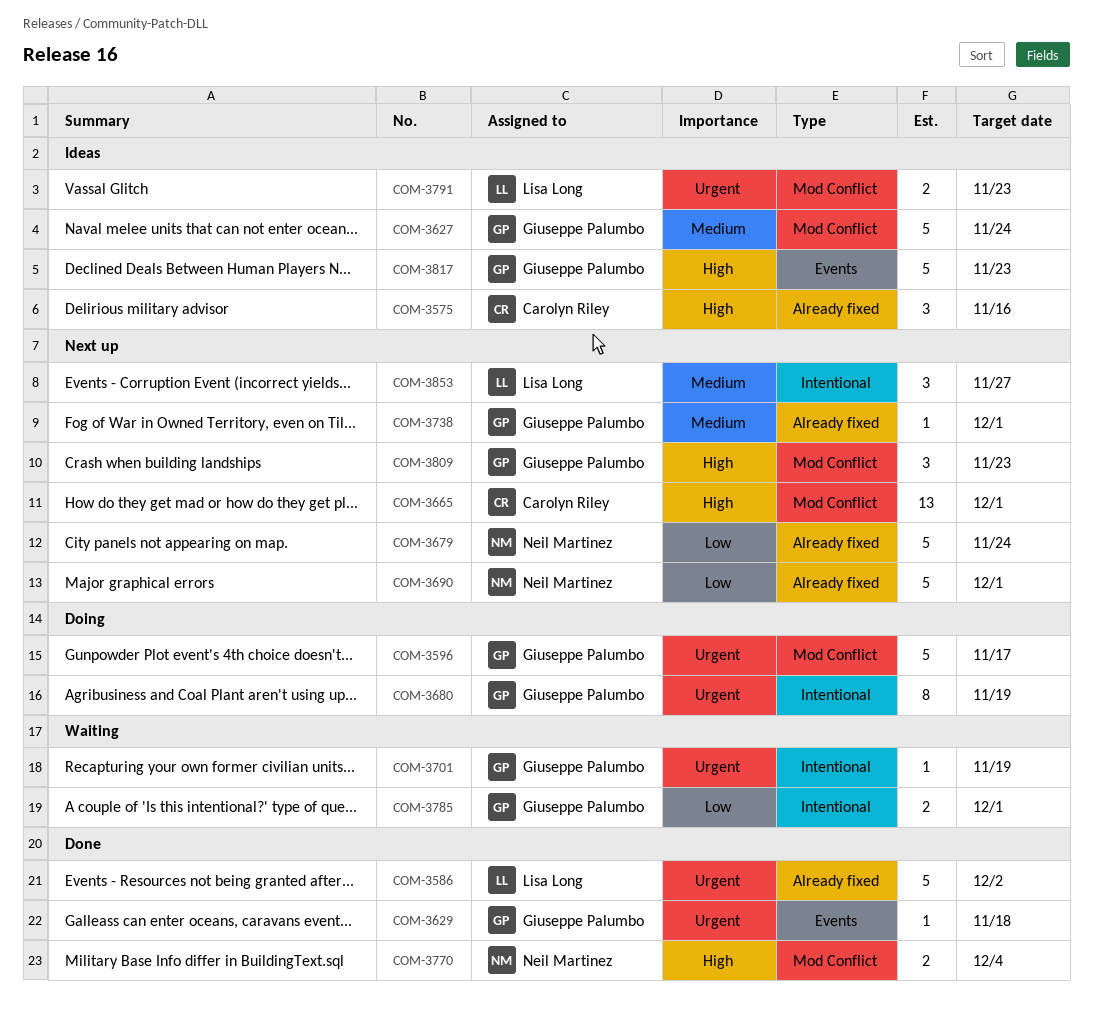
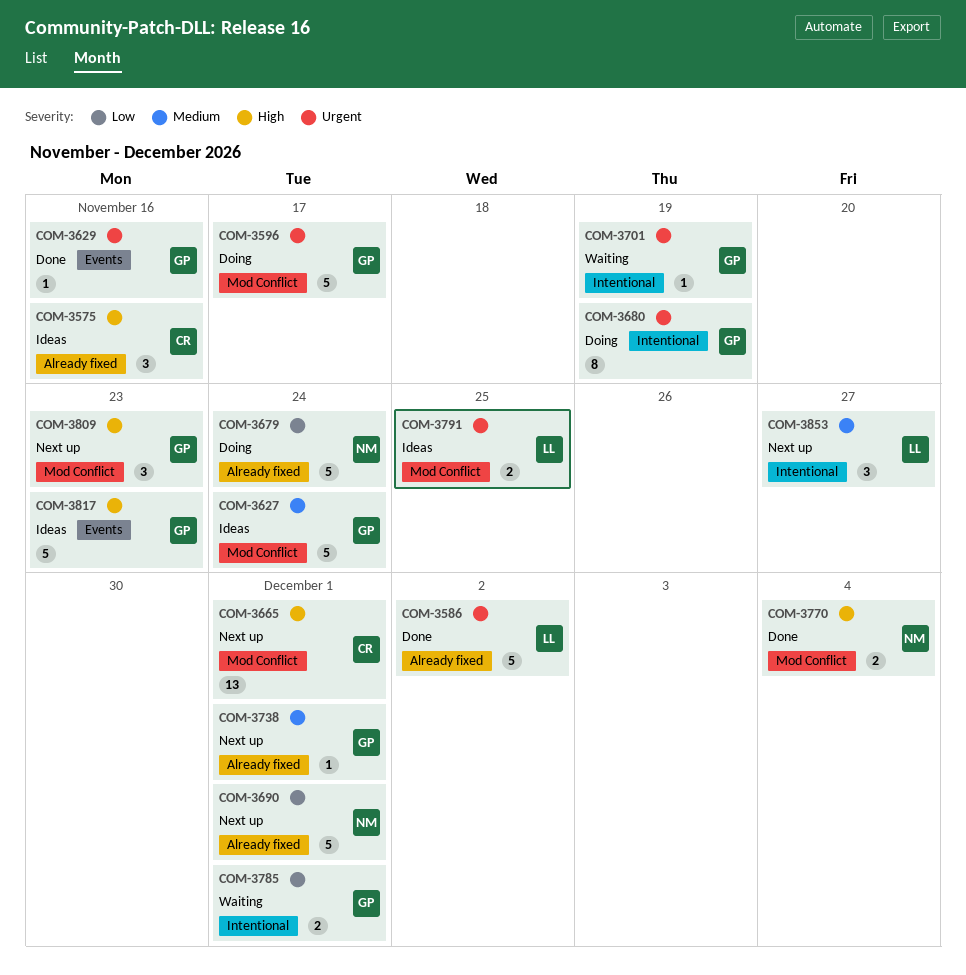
COM-3629, due: Nov 18 -> Nov 16
COM-3679, status: Next up -> Doing
COM-3791, due: Nov 23 -> Nov 25

